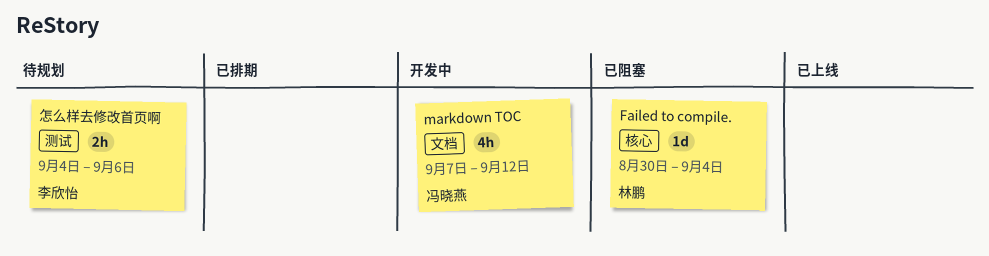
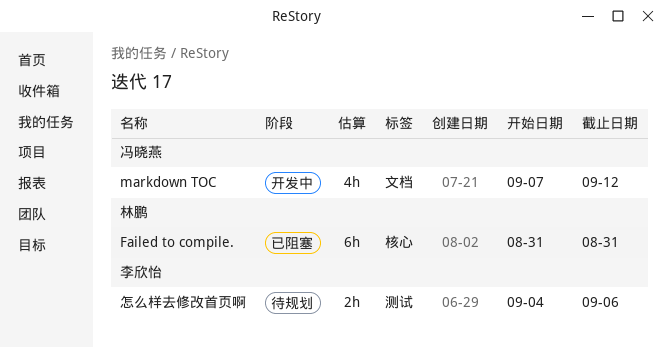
Failed to compile., estimate: 1d -> 6h
Failed to compile., start: Aug 30 -> Aug 31
Failed to compile., due: Sep 4 -> Aug 31

